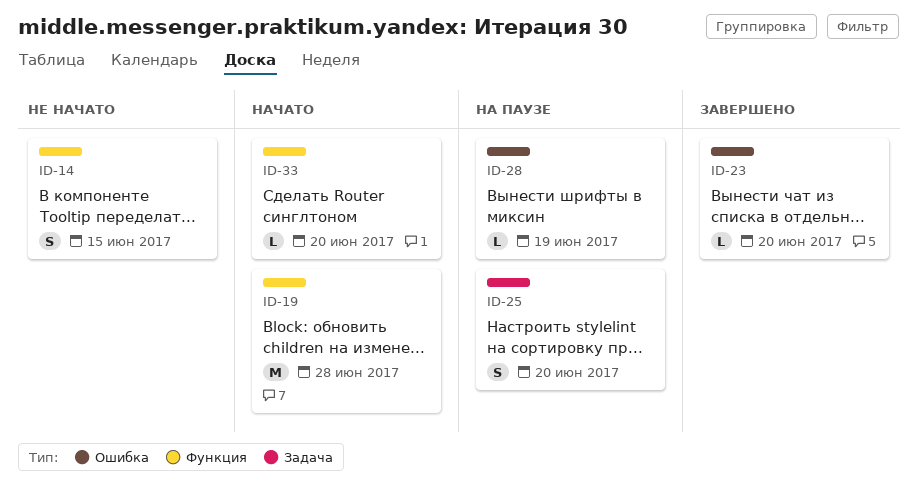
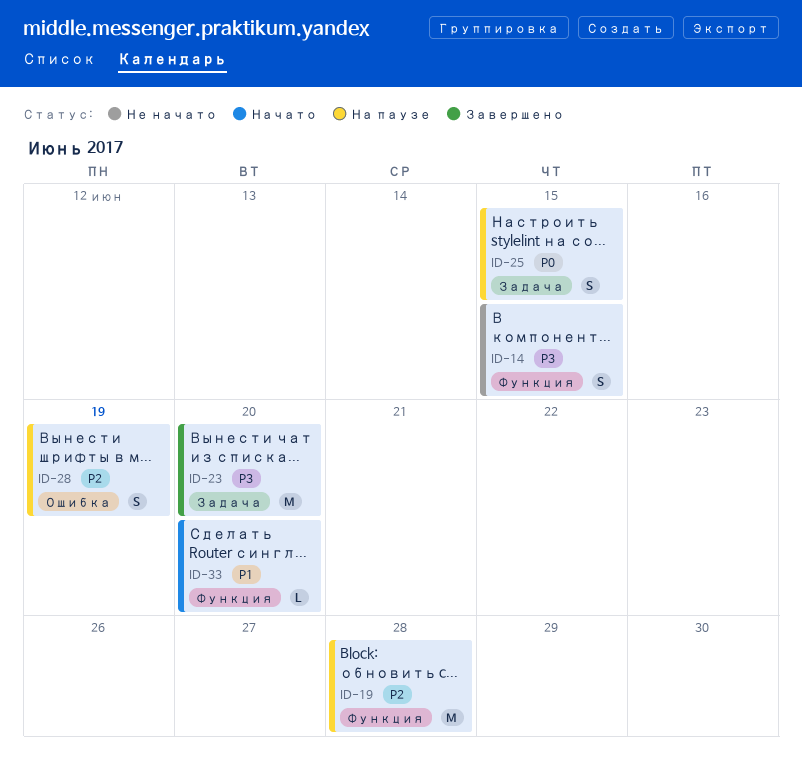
ID-19, status: Начато -> На паузе
ID-23, label: Ошибка -> Задача
ID-23, estimate: L -> M
ID-25, due: Jun 20 -> Jun 15
ID-28, estimate: L -> S

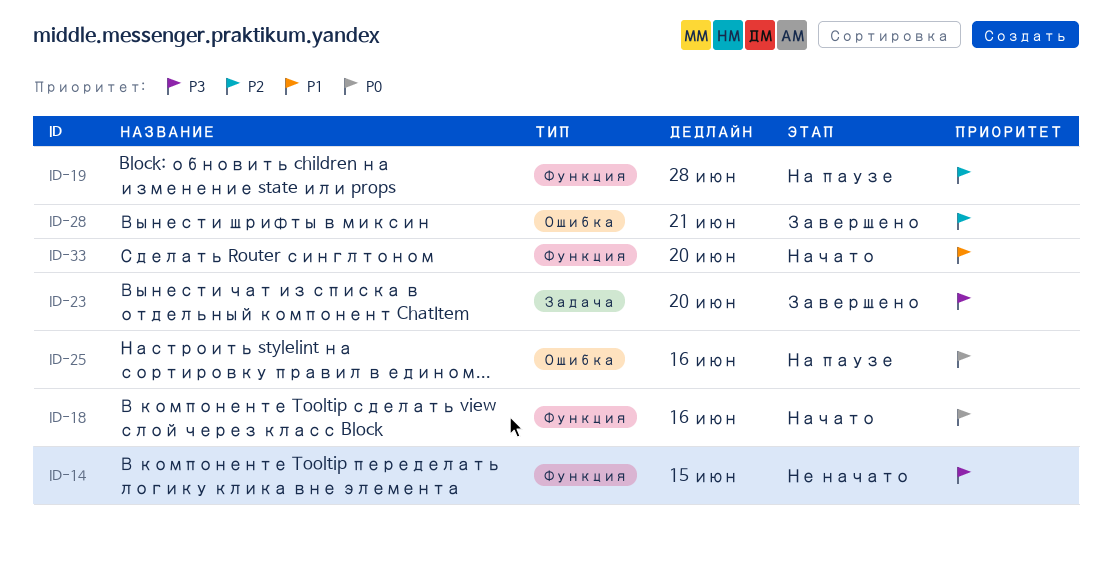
ID-18: none -> present
ID-25, label: Задача -> Ошибка
ID-25, due: Jun 15 -> Jun 16
ID-28, status: На паузе -> Завершено
ID-28, due: Jun 19 -> Jun 21

